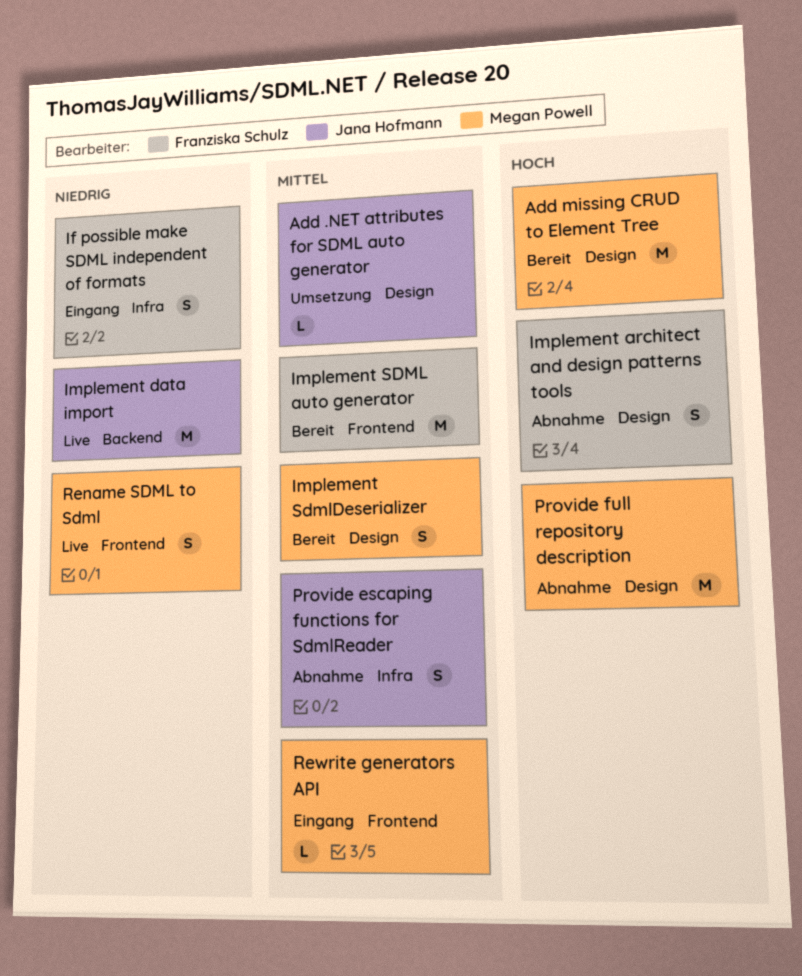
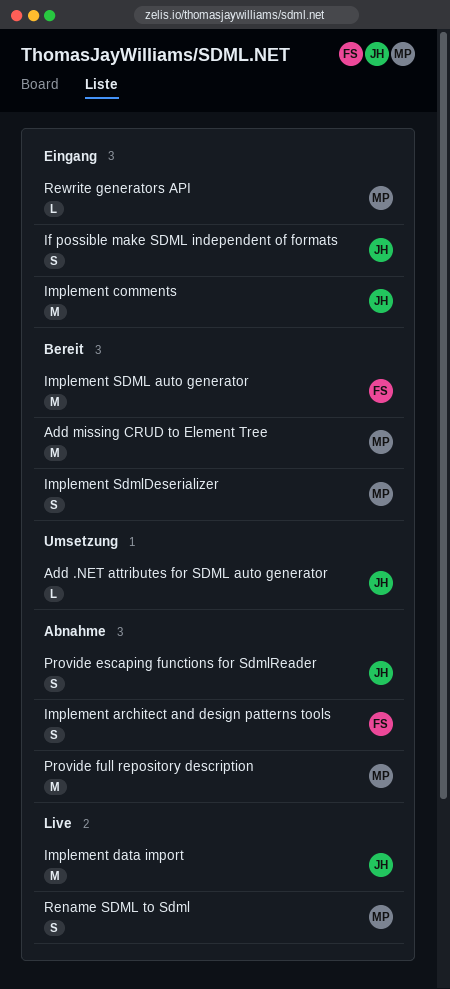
If possible make SDML independent of formats, owner: Franziska Schulz -> Jana Hofmann
Implement comments: none -> present

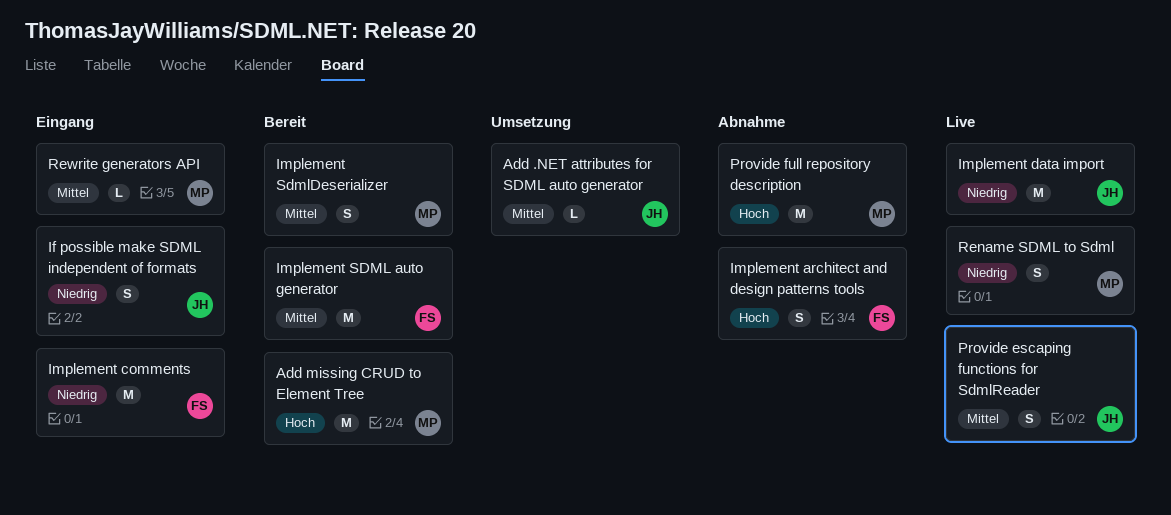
Implement comments, owner: JH -> FS
Provide escaping functions for SdmlReader, status: Abnahme -> Live

